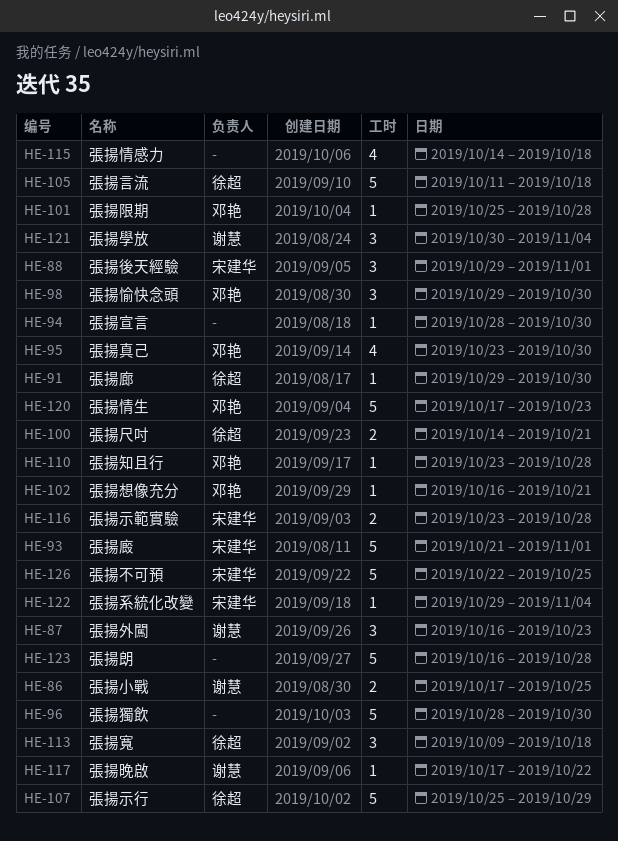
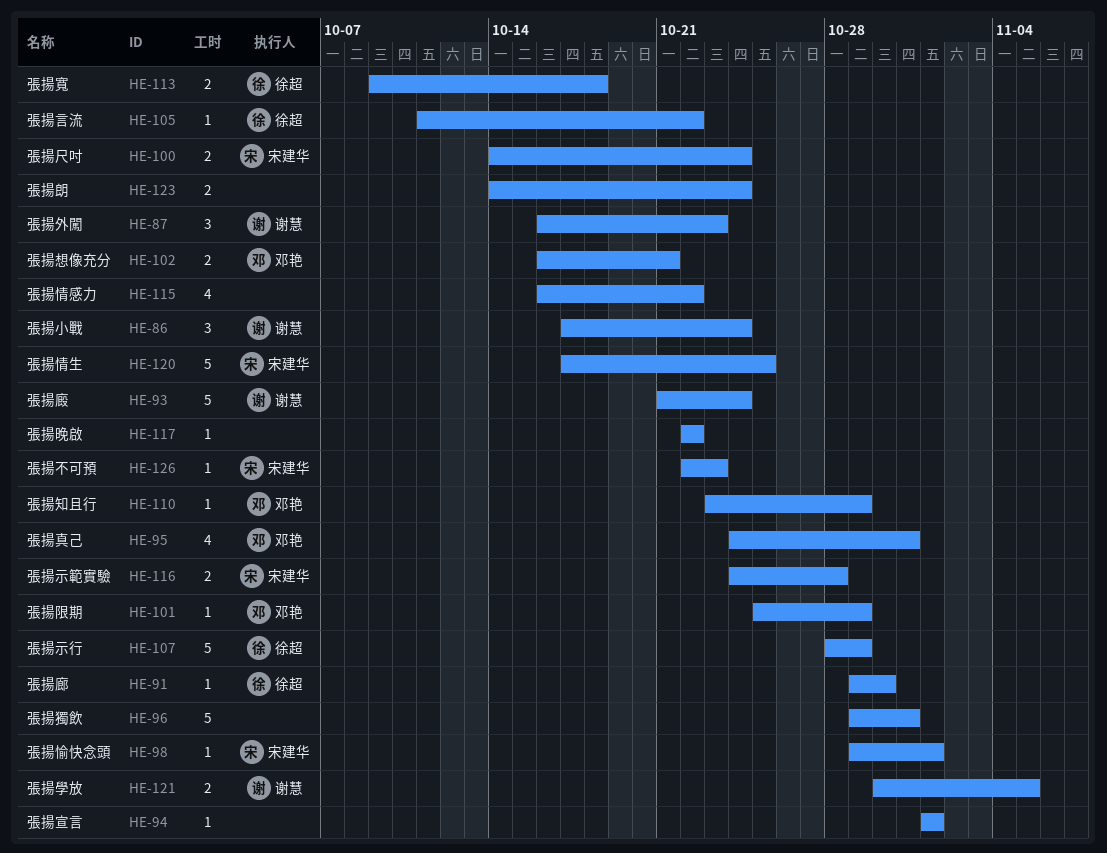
HE-86, estimate: 2 -> 3
HE-86, due: Oct 25 -> Oct 24
HE-88: present -> none
HE-93, owner: 宋建华 -> 谢慧
HE-93, due: Nov 1 -> Oct 24
HE-94, start: Oct 28 -> Nov 1
HE-94, due: Oct 30 -> Nov 1
HE-95, start: Oct 23 -> Oct 24
HE-95, due: Oct 30 -> Oct 31
HE-96, start: Oct 28 -> Oct 29
HE-96, due: Oct 30 -> Oct 31
HE-98, owner: 邓艳 -> 宋建华
HE-98, estimate: 3 -> 1
HE-98, due: Oct 30 -> Nov 1
HE-100, owner: 徐超 -> 宋建华
HE-100, due: Oct 21 -> Oct 24
HE-101, due: Oct 28 -> Oct 29
HE-102, estimate: 1 -> 2
HE-105, estimate: 5 -> 1
HE-105, due: Oct 18 -> Oct 22
HE-107, start: Oct 25 -> Oct 28
HE-110, due: Oct 28 -> Oct 29
HE-113, estimate: 3 -> 2
HE-115, start: Oct 14 -> Oct 16
HE-115, due: Oct 18 -> Oct 22
HE-116, start: Oct 23 -> Oct 24
HE-117, owner: 谢慧 -> none
HE-117, start: Oct 17 -> Oct 22
HE-120, owner: 邓艳 -> 宋建华
HE-120, due: Oct 23 -> Oct 25
HE-121, estimate: 3 -> 2
HE-121, due: Nov 4 -> Nov 5
HE-122: present -> none
HE-123, estimate: 5 -> 2
HE-123, start: Oct 16 -> Oct 14
HE-123, due: Oct 28 -> Oct 24
HE-126, estimate: 5 -> 1
HE-126, due: Oct 25 -> Oct 23

